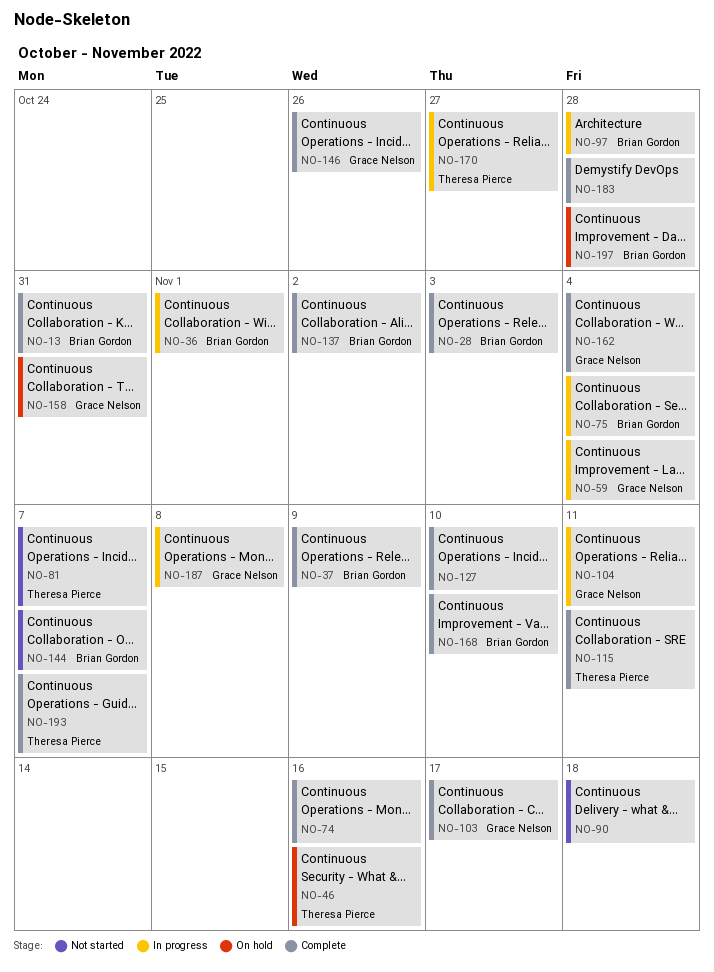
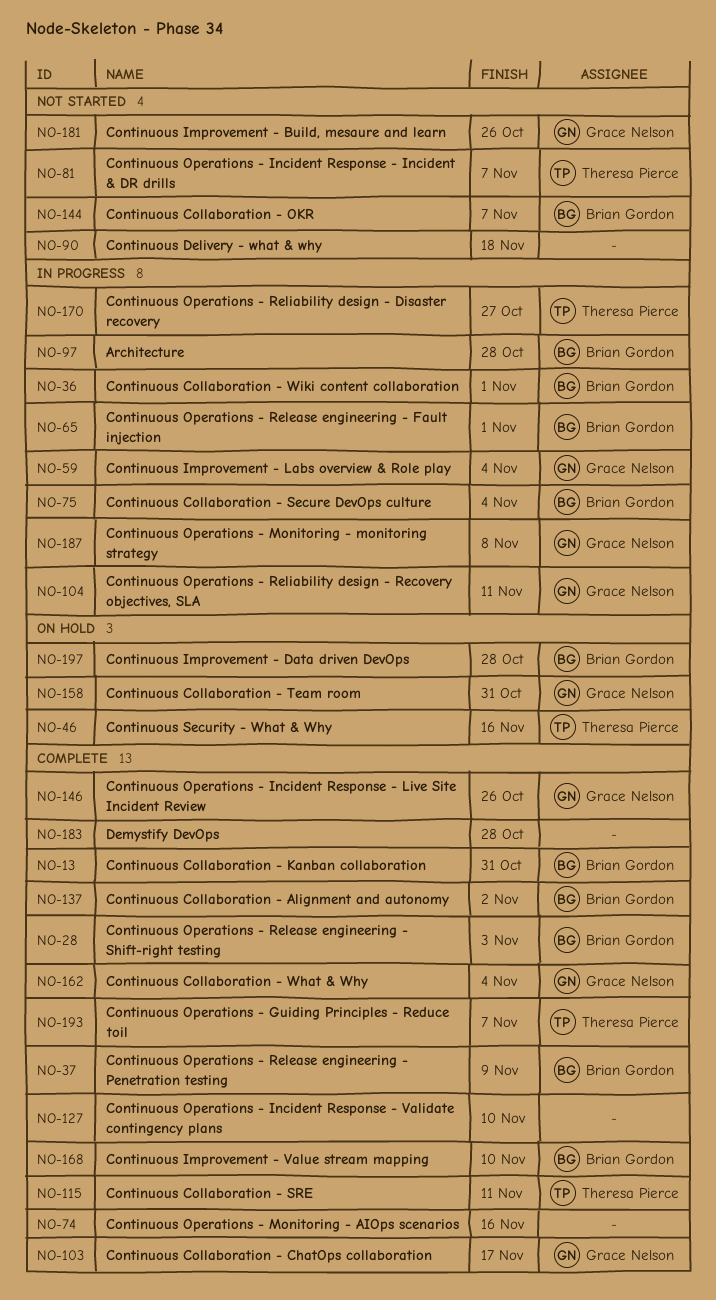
NO-65: none -> present
NO-181: none -> present

